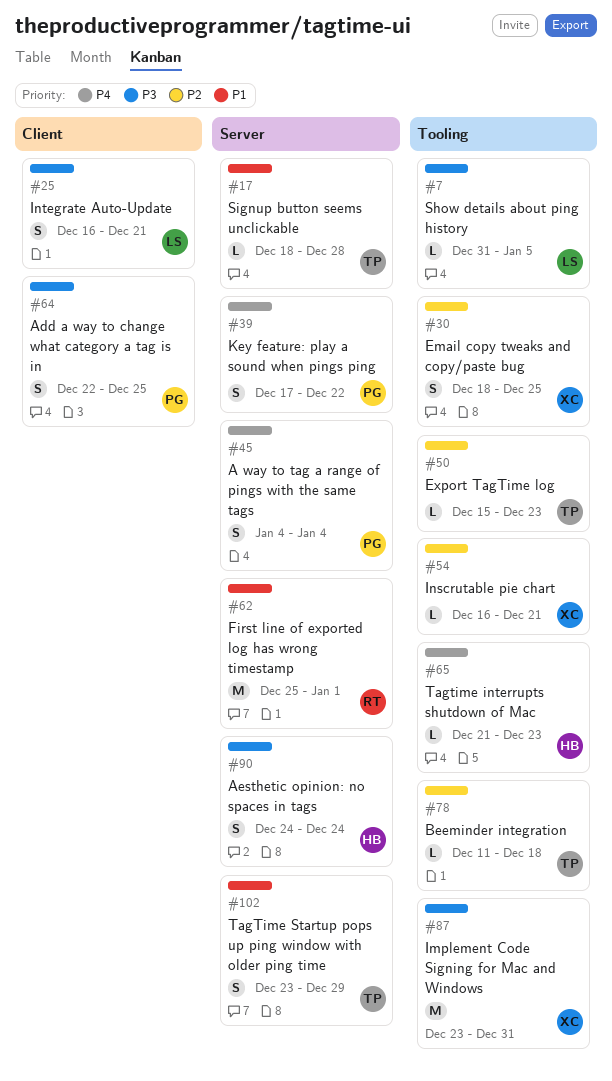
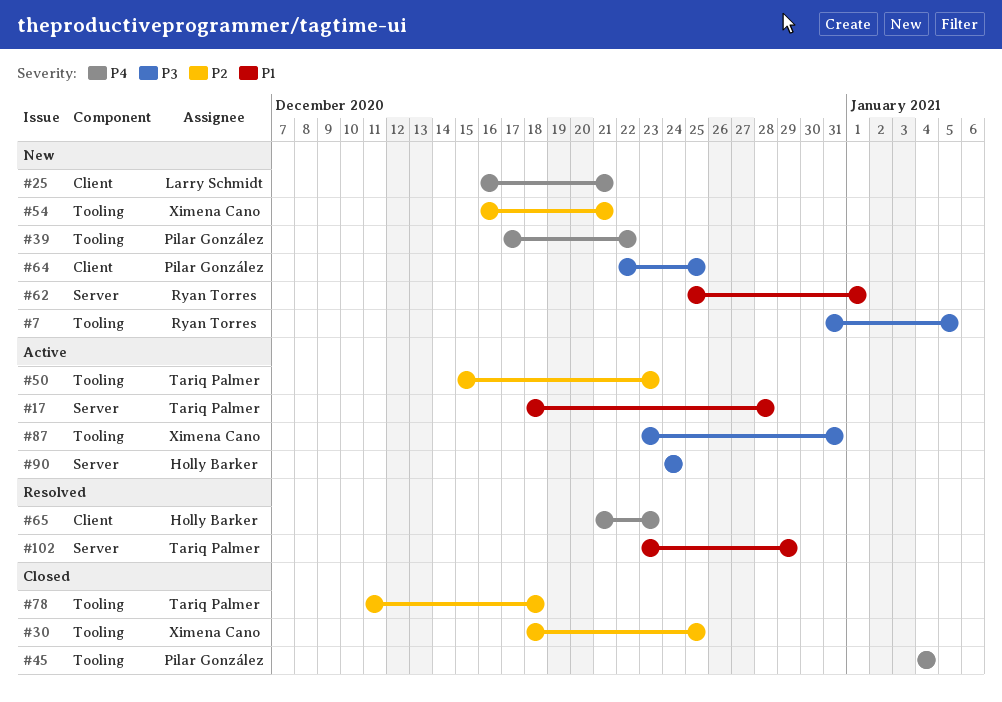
#7, owner: Larry Schmidt -> Ryan Torres
#25, priority: P3 -> P4
#39, label: Server -> Tooling
#45, label: Server -> Tooling
#65, label: Tooling -> Client

